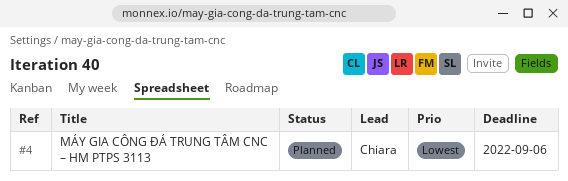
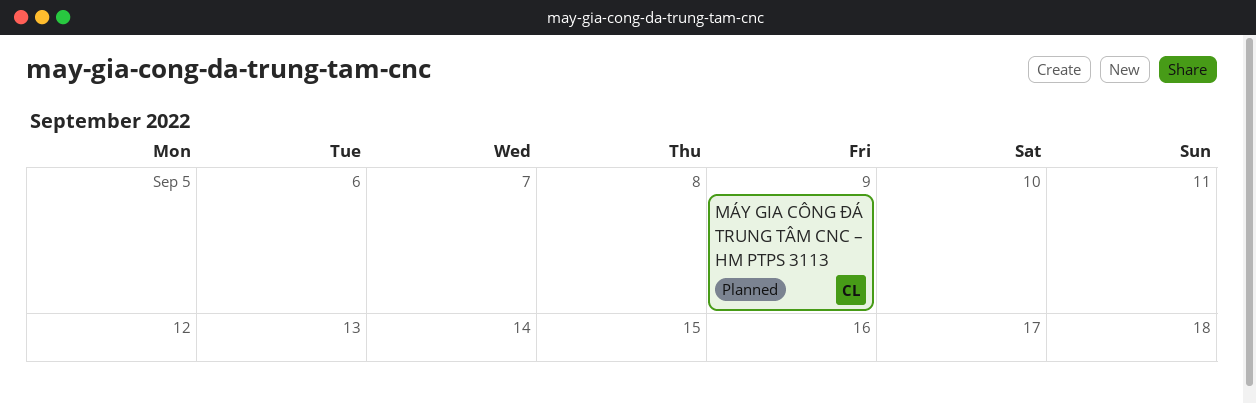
MÁY GIA CÔNG ĐÁ TRUNG TÂM CNC – HM PTPS 3113, due: Sep 6 -> Sep 9

